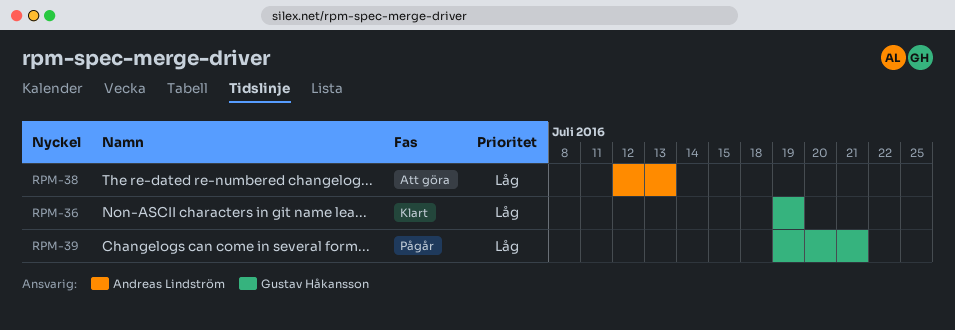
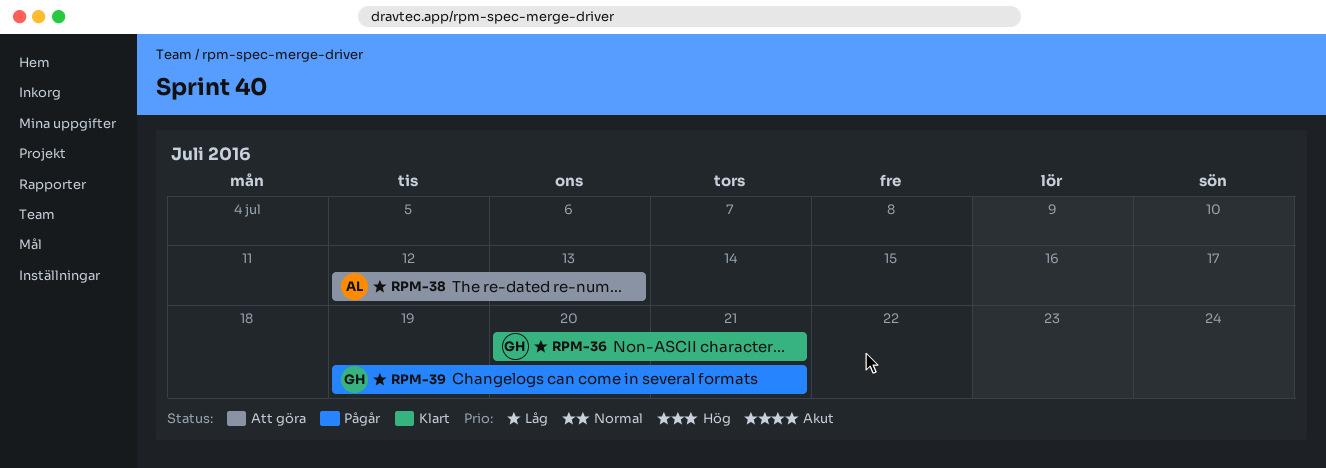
RPM-36, start: Jul 19 -> Jul 20
RPM-36, due: Jul 19 -> Jul 21

